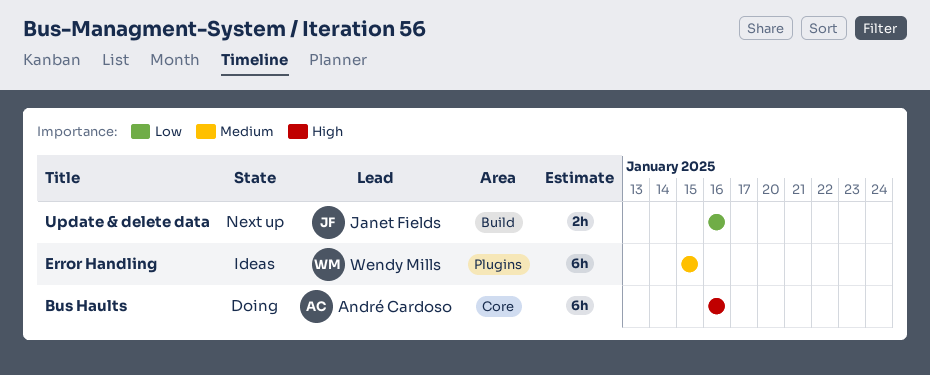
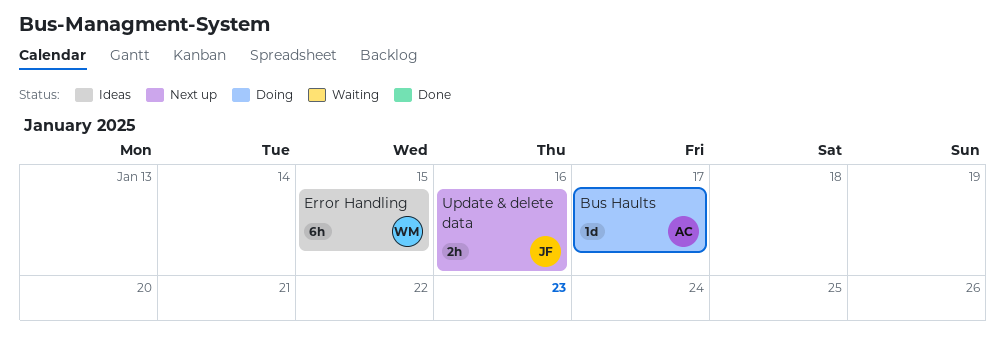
Bus Haults, estimate: 6h -> 1d
Bus Haults, due: Jan 16 -> Jan 17

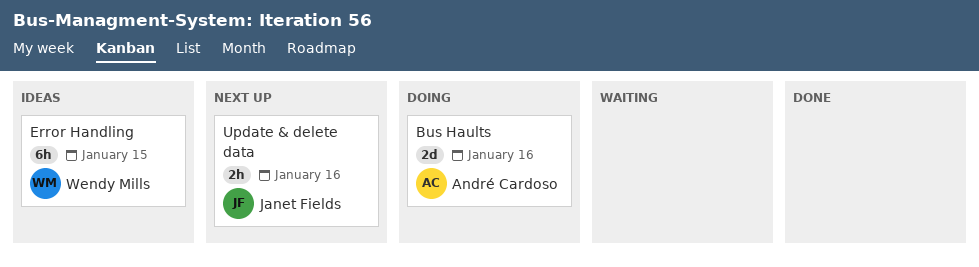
Bus Haults, estimate: 1d -> 2d
Bus Haults, due: Jan 17 -> Jan 16

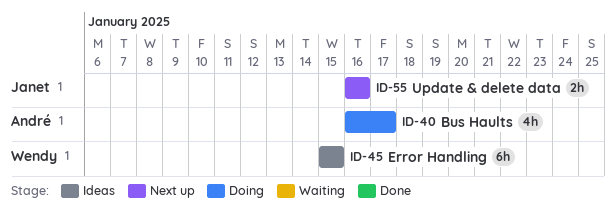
Bus Haults, estimate: 2d -> 4h
Bus Haults, due: Jan 16 -> Jan 17

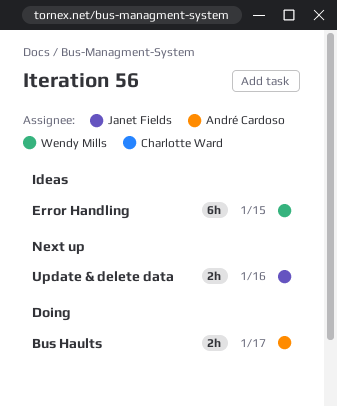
Bus Haults, estimate: 4h -> 2h

